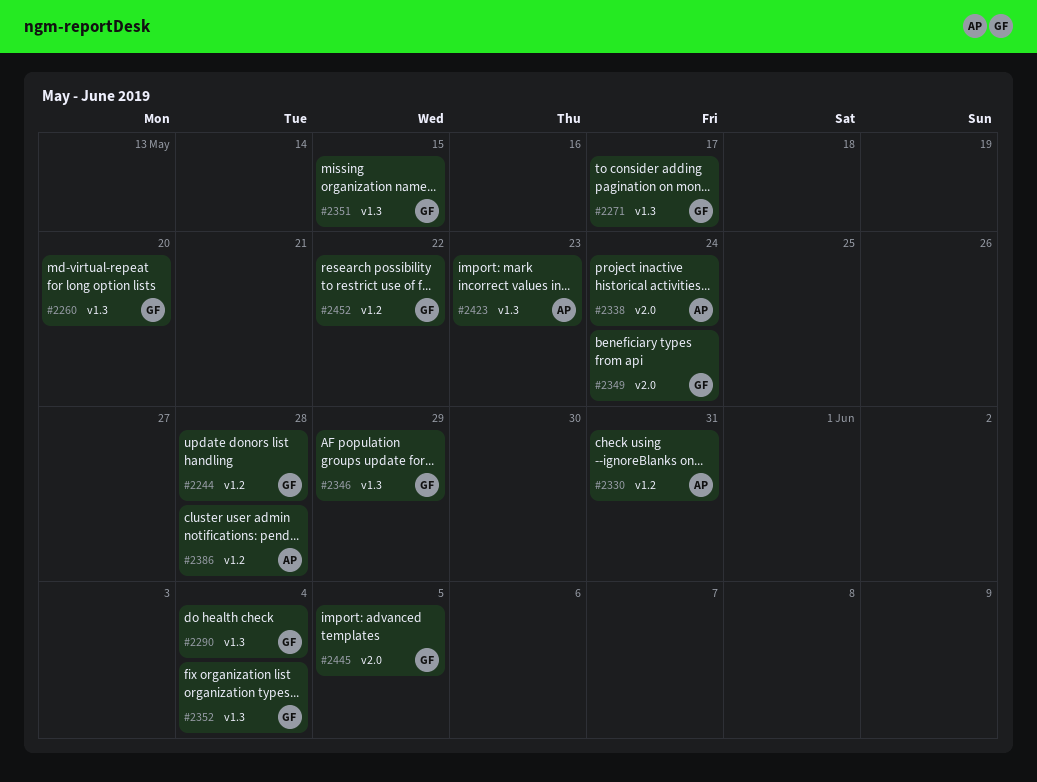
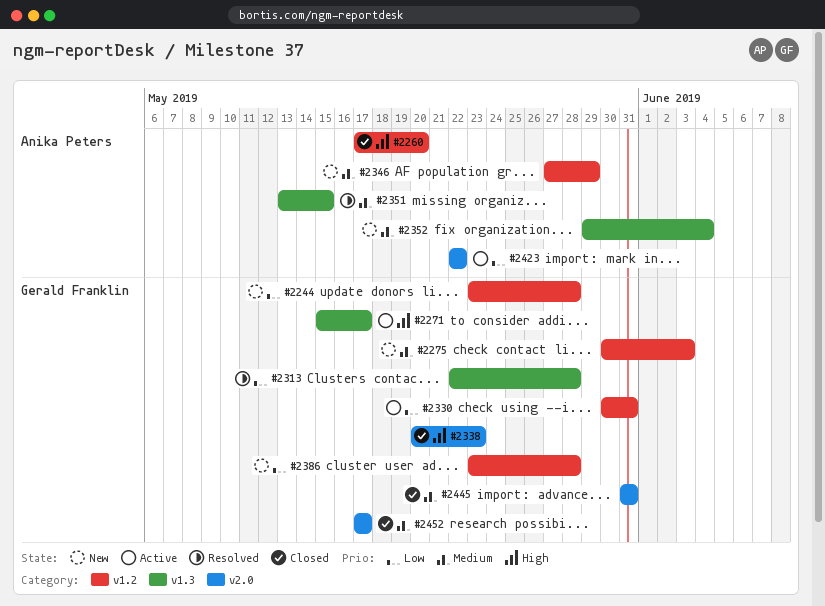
#2260, owner: Gerald Franklin -> Anika Peters
#2260, label: v1.3 -> v1.2
#2275: none -> present
#2290: present -> none
#2313: none -> present
#2330, owner: Anika Peters -> Gerald Franklin
#2338, owner: Anika Peters -> Gerald Franklin
#2338, due: May 24 -> May 23
#2346, owner: Gerald Franklin -> Anika Peters
#2346, label: v1.3 -> v1.2
#2349: present -> none
#2351, owner: Gerald Franklin -> Anika Peters
#2352, owner: Gerald Franklin -> Anika Peters
#2386, owner: Anika Peters -> Gerald Franklin
#2423, label: v1.3 -> v2.0
#2423, due: May 23 -> May 22
#2445, due: Jun 5 -> May 31
#2452, label: v1.2 -> v2.0
#2452, due: May 22 -> May 17

